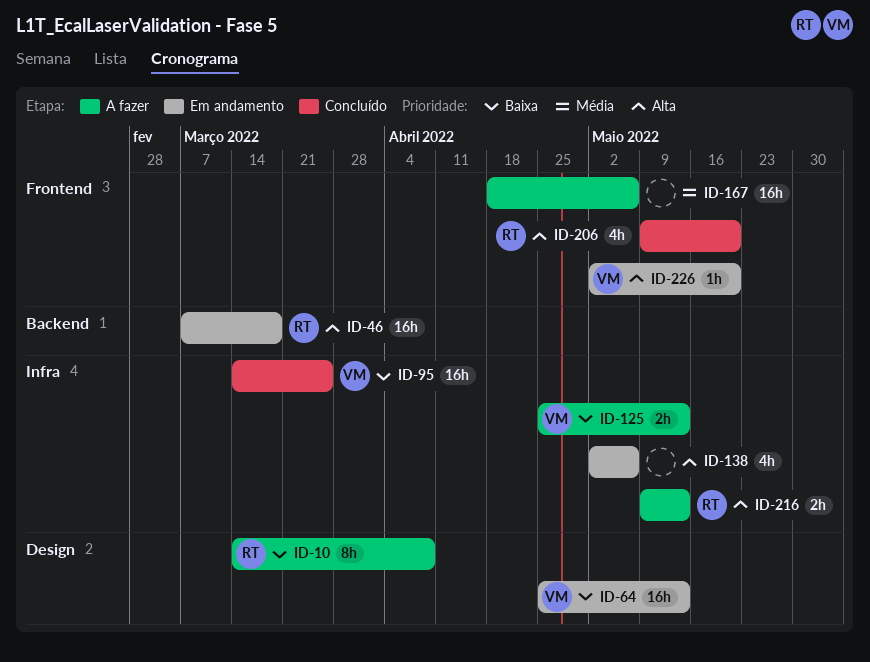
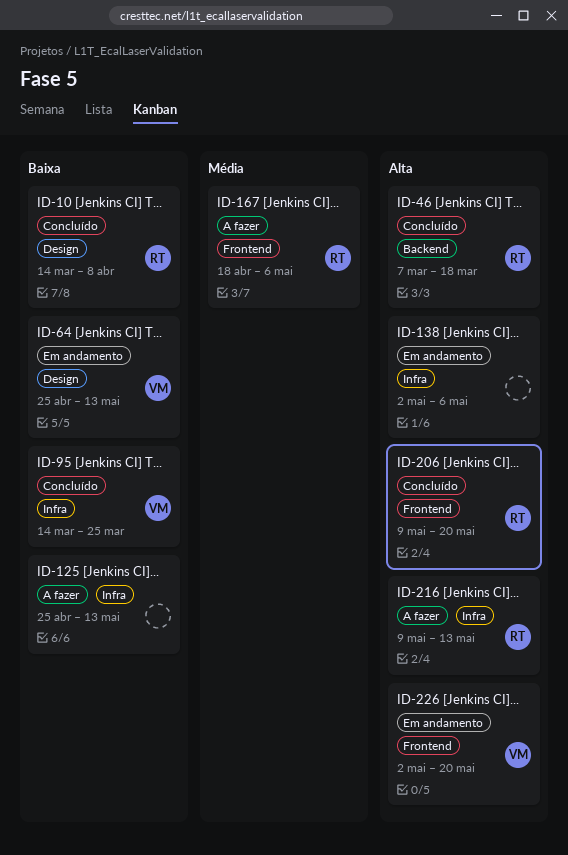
ID-10, status: A fazer -> Concluído
ID-46, status: Em andamento -> Concluído
ID-125, owner: VM -> none
ID-167, owner: none -> RT

